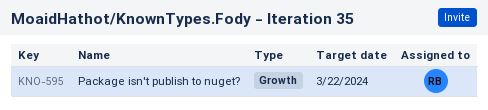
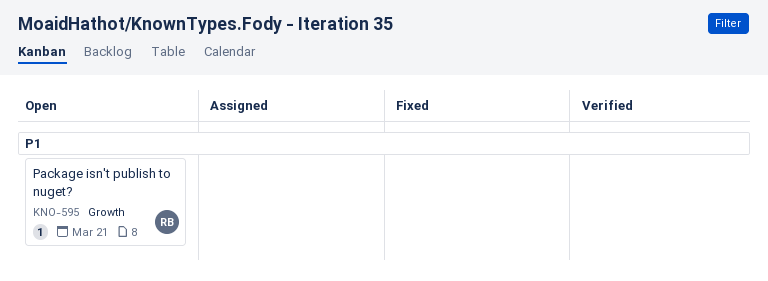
KNO-595, due: Mar 22 -> Mar 21

